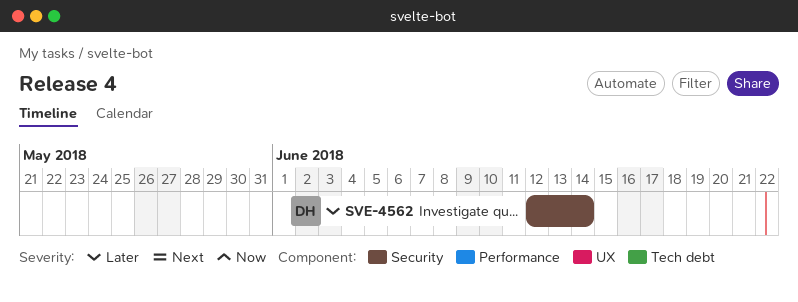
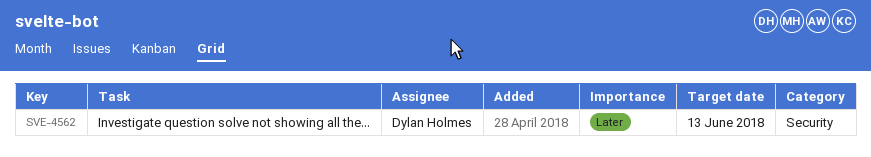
SVE-4562, due: Jun 14 -> Jun 13

